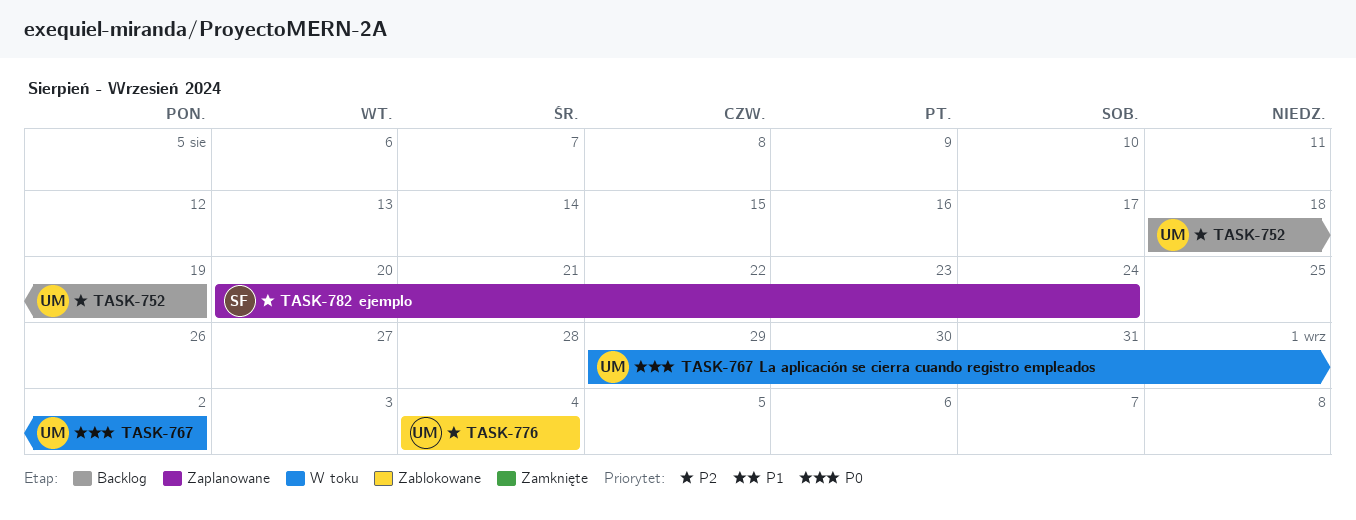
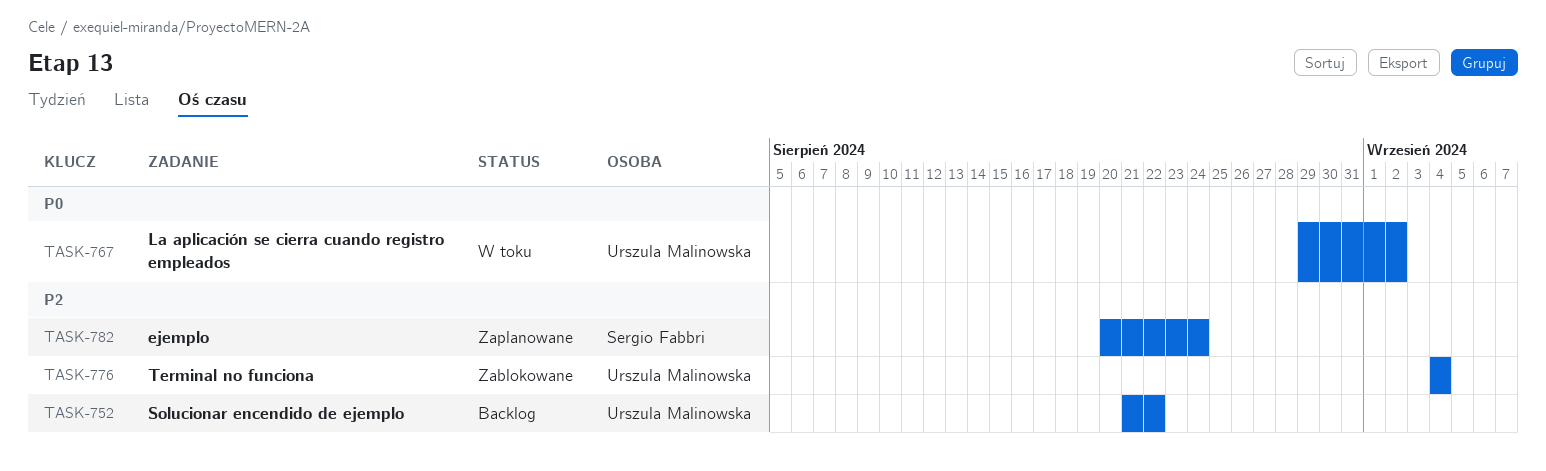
TASK-752, start: Aug 18 -> Aug 21
TASK-752, due: Aug 19 -> Aug 22

